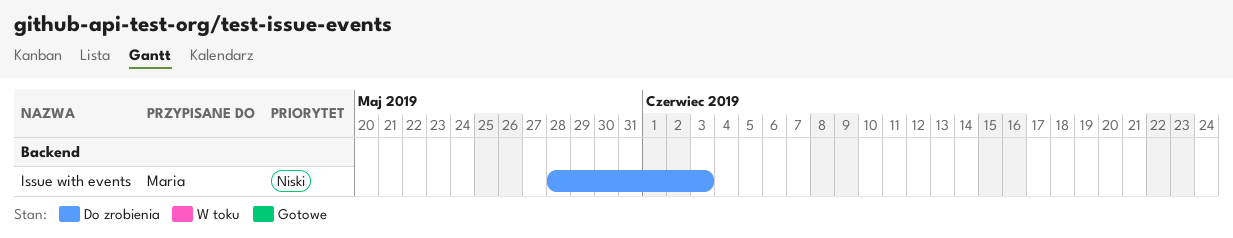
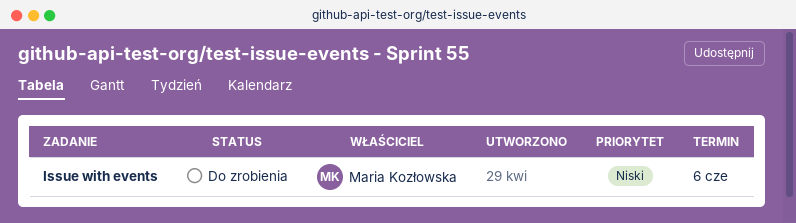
Issue with events, due: Jun 3 -> Jun 6

